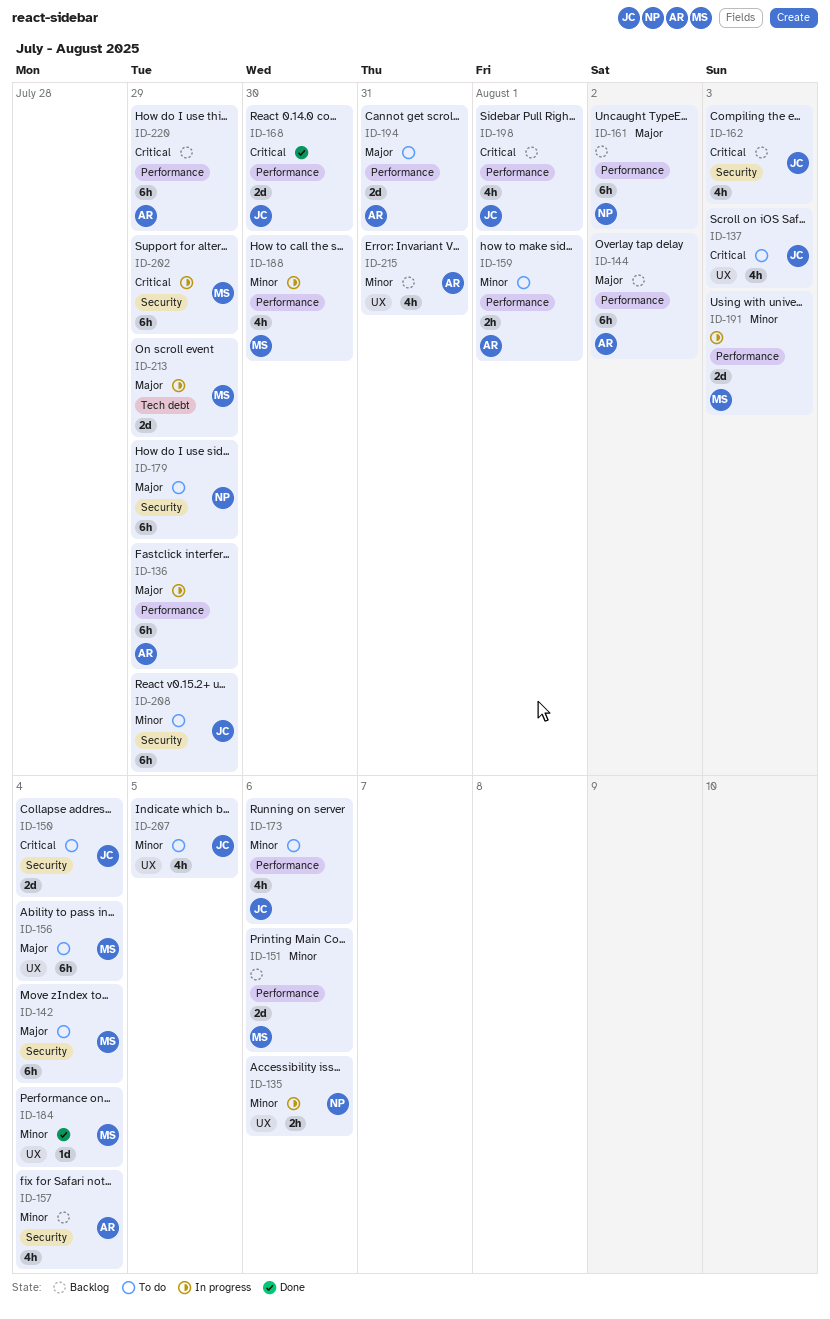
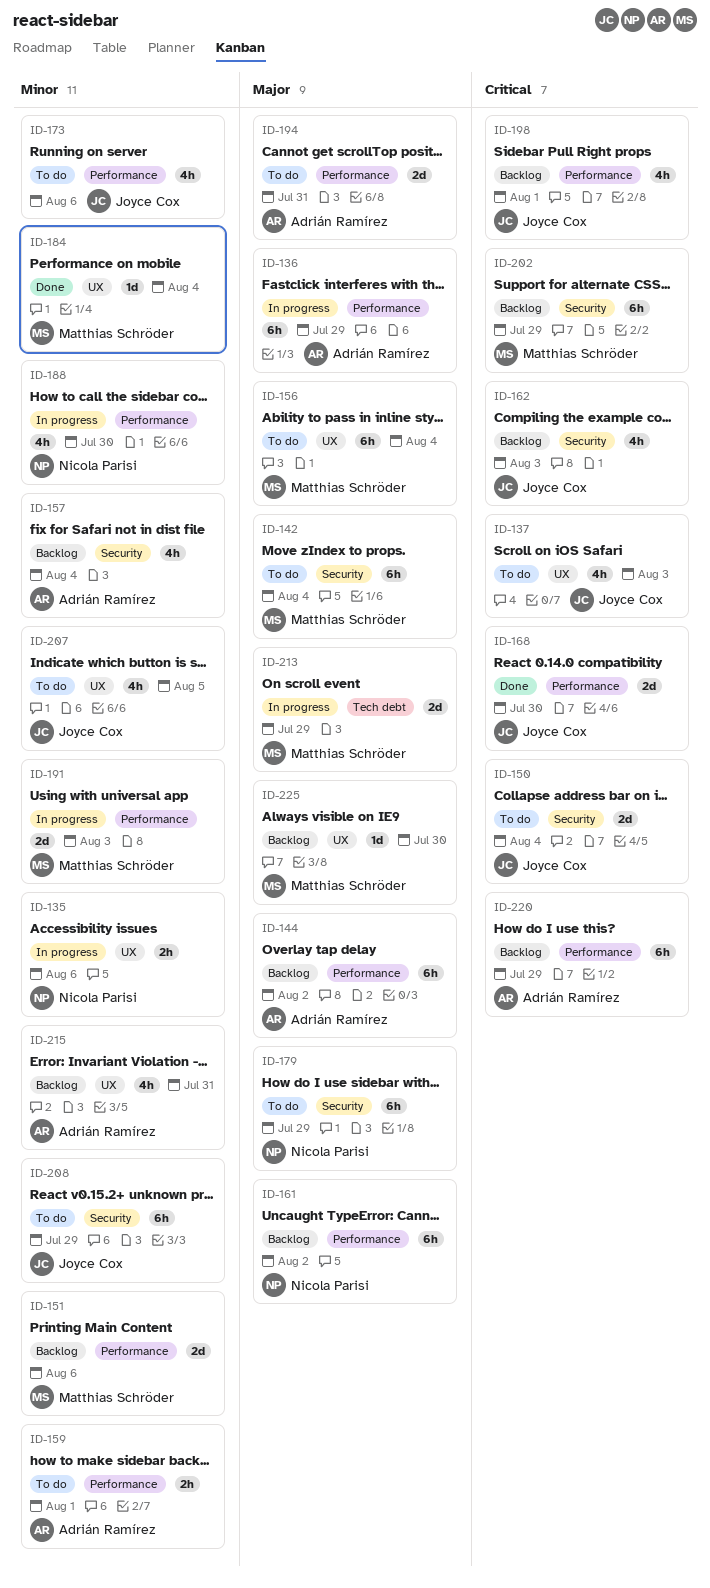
ID-188, owner: Matthias Schröder -> Nicola Parisi
ID-202, status: In progress -> Backlog
ID-225: none -> present

